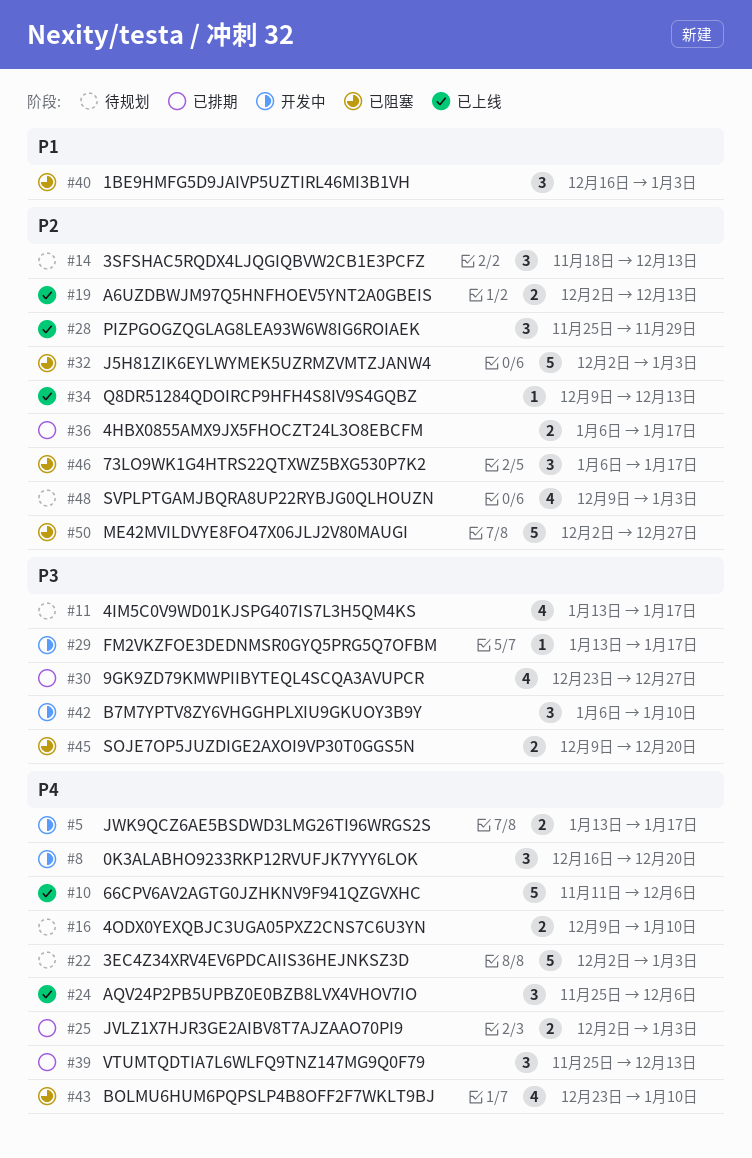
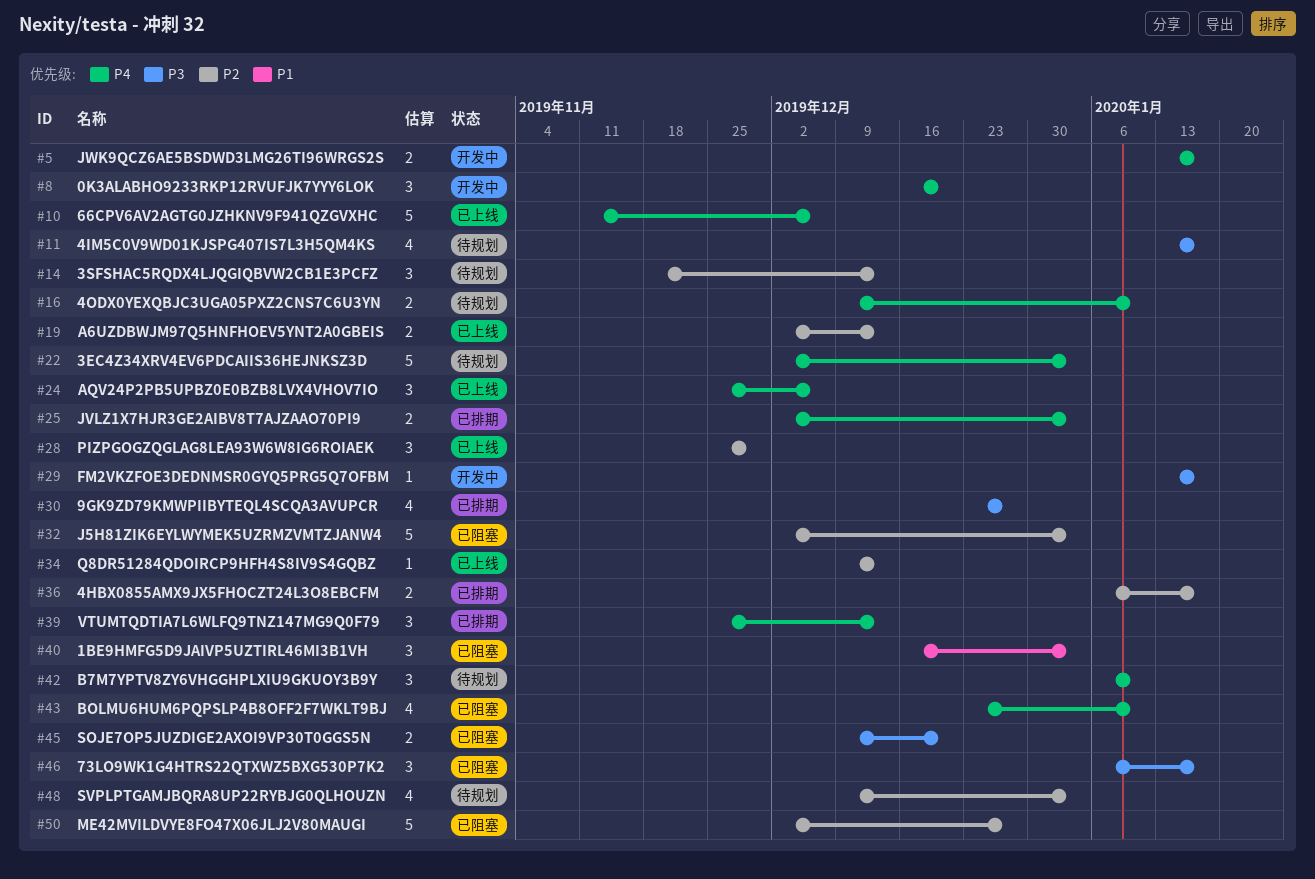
#42, status: 开发中 -> 待规划
#42, priority: P3 -> P4
#46, priority: P2 -> P3

